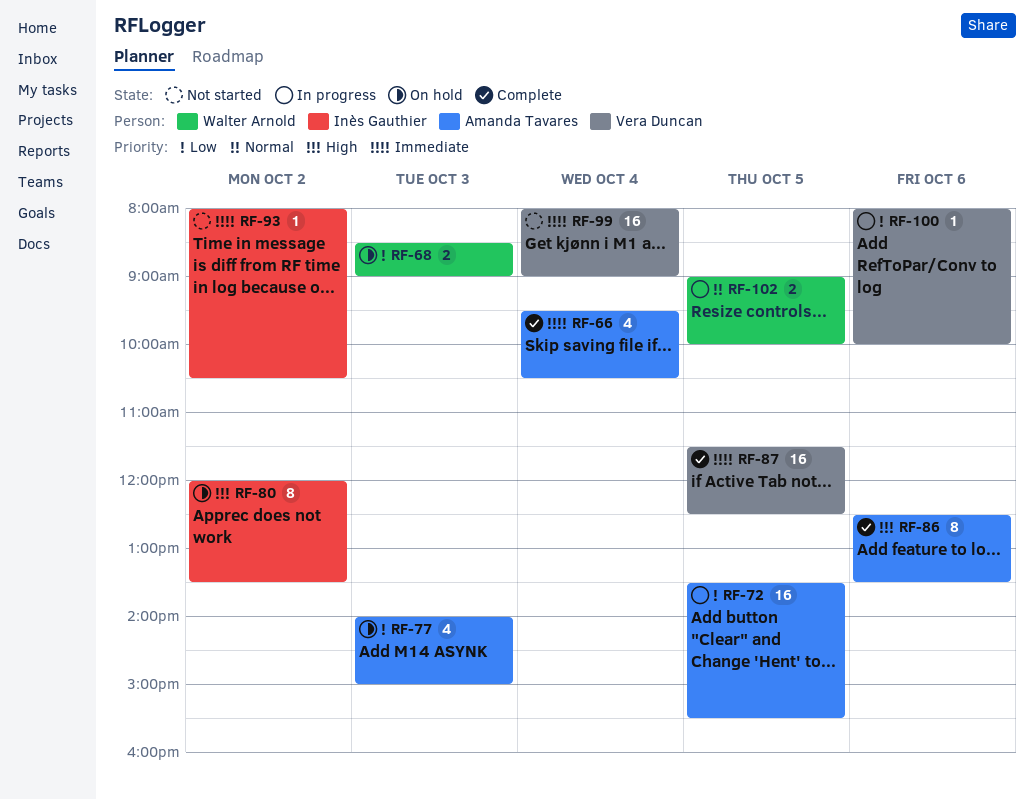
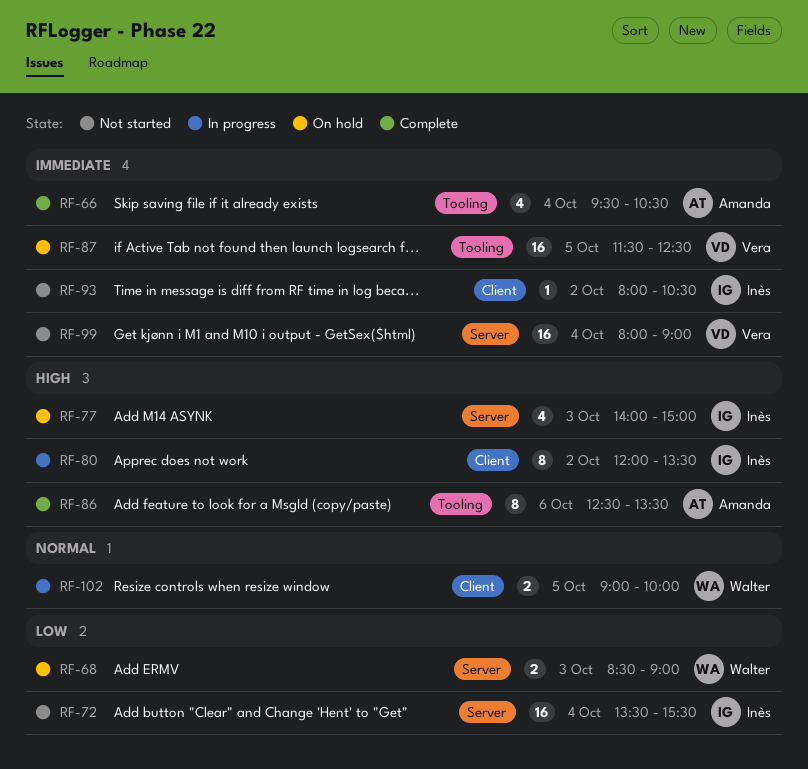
RF-72, status: In progress -> Not started
RF-72, owner: Amanda Tavares -> Inès Gauthier
RF-72, day: Oct 5 -> Oct 4
RF-77, owner: Amanda Tavares -> Inès Gauthier
RF-77, priority: Low -> High
RF-80, status: On hold -> In progress
RF-87, status: Complete -> On hold
RF-100: present -> none

